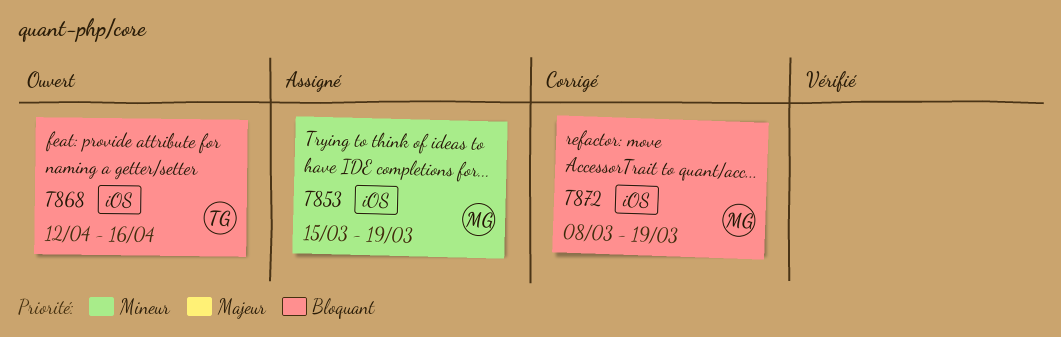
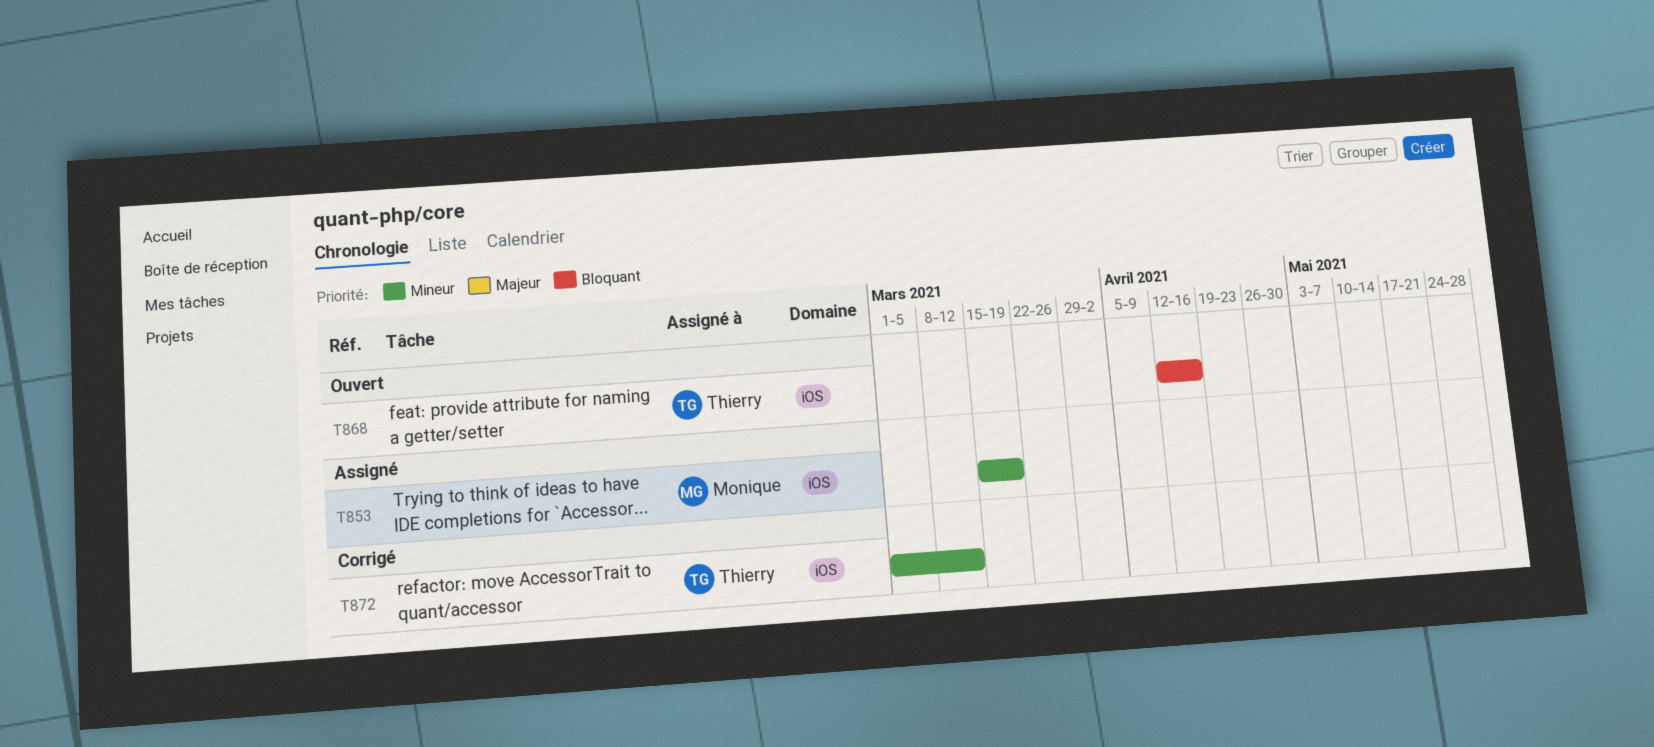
T872, owner: Monique -> Thierry
T872, priority: Bloquant -> Mineur
T872, start: Mar 8 -> Mar 1
T872, due: Mar 19 -> Mar 12

